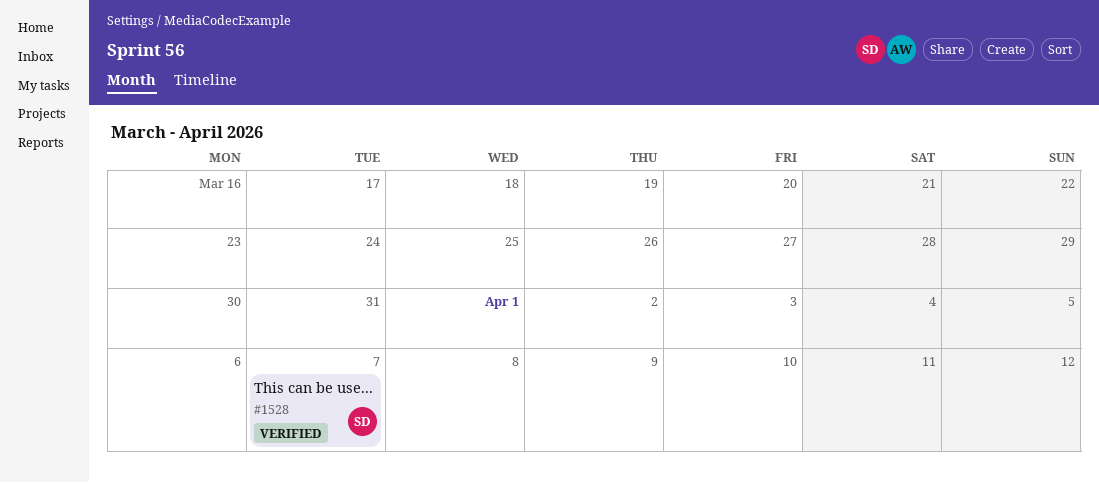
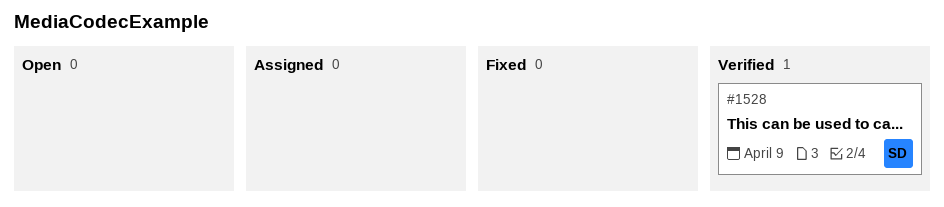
#1528, due: Apr 7 -> Apr 9

